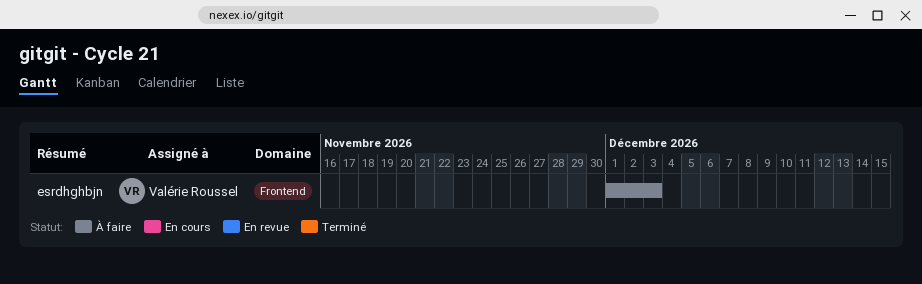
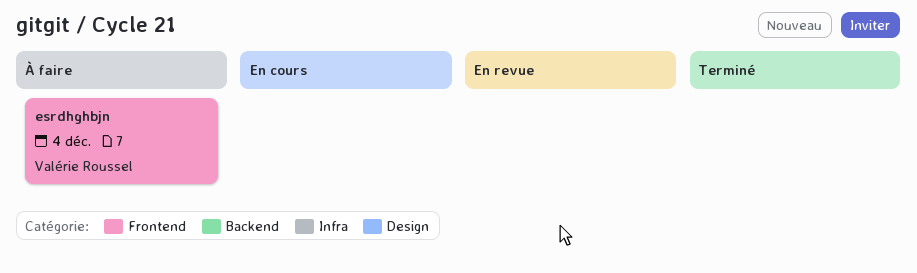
esrdhghbjn, due: Dec 3 -> Dec 4

